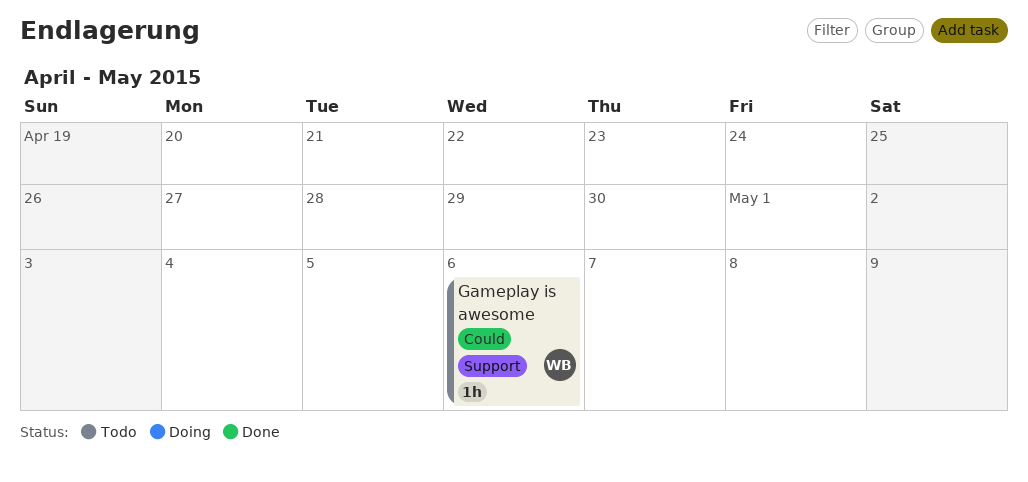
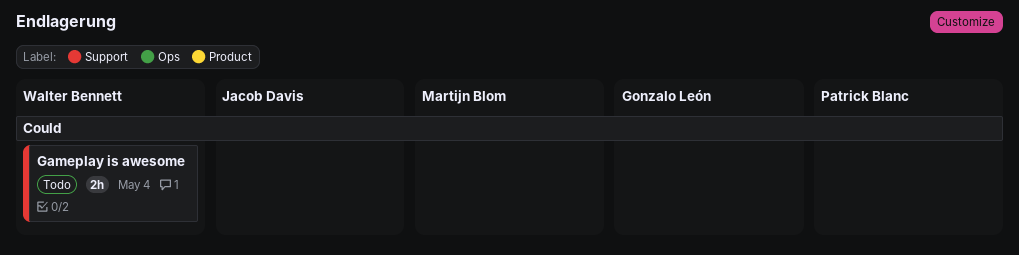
Gameplay is awesome, estimate: 1h -> 2h
Gameplay is awesome, due: May 6 -> May 4

